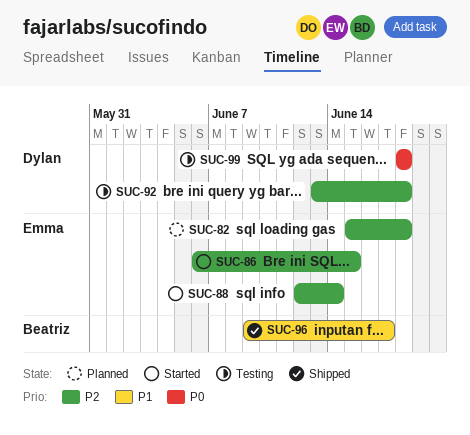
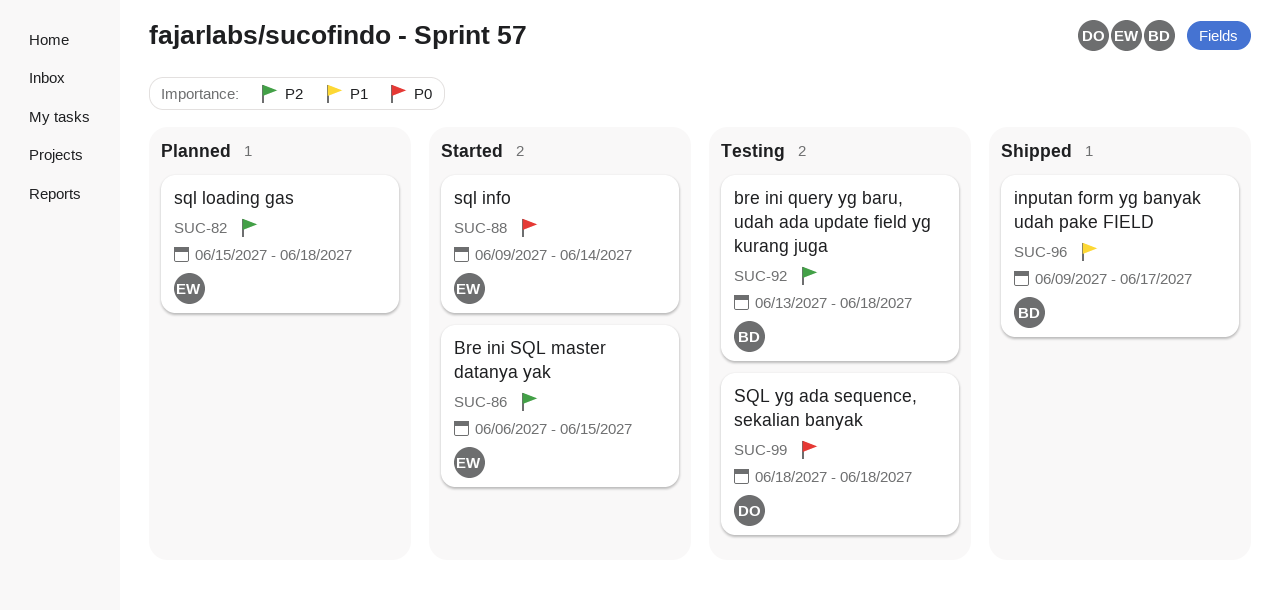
SUC-88, priority: P2 -> P0
SUC-88, start: Jun 12 -> Jun 9
SUC-92, owner: Dylan -> Beatriz

